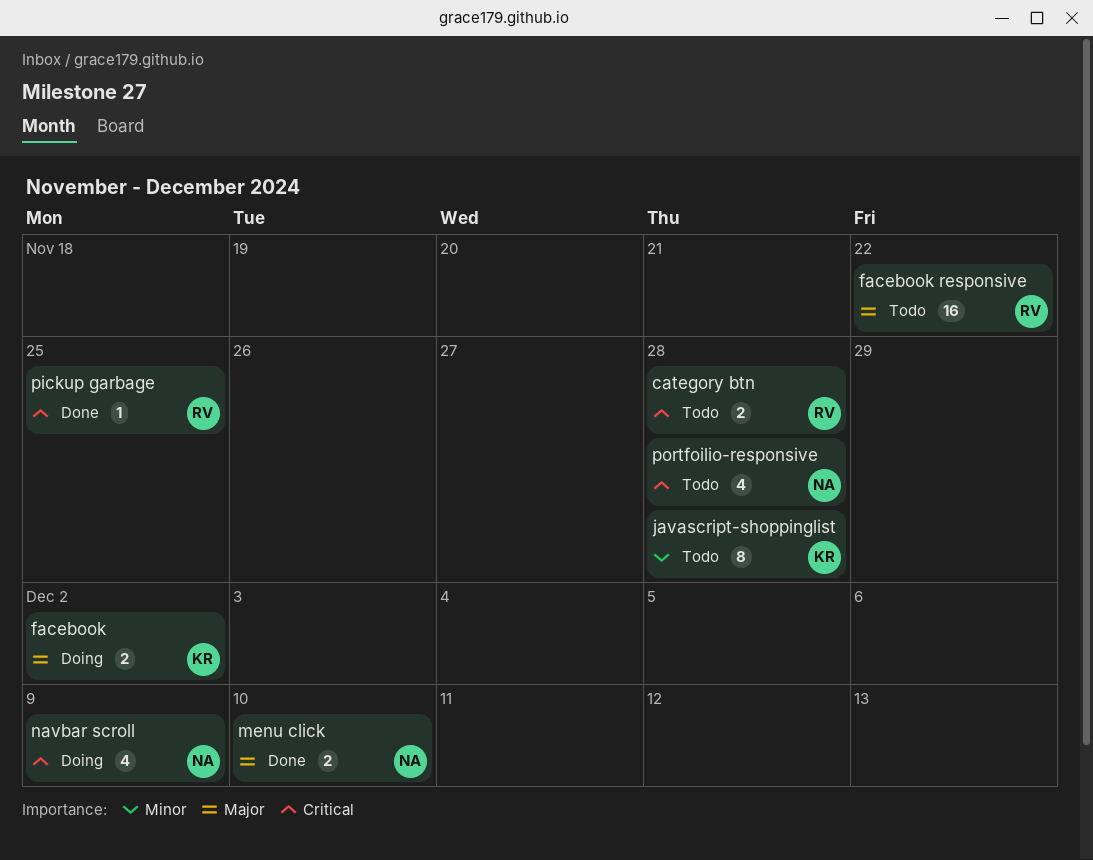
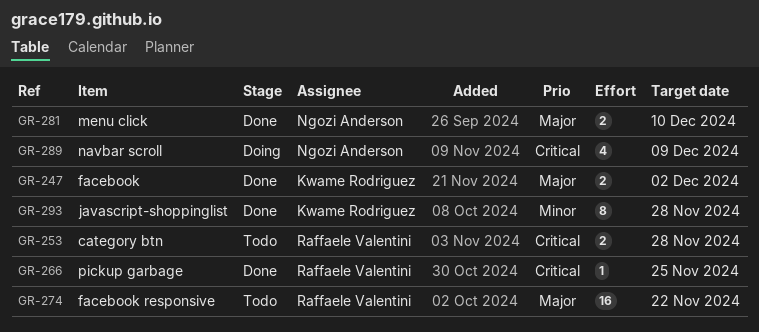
facebook, status: Doing -> Done
javascript-shoppinglist, status: Todo -> Done
portfoilio-responsive: present -> none

